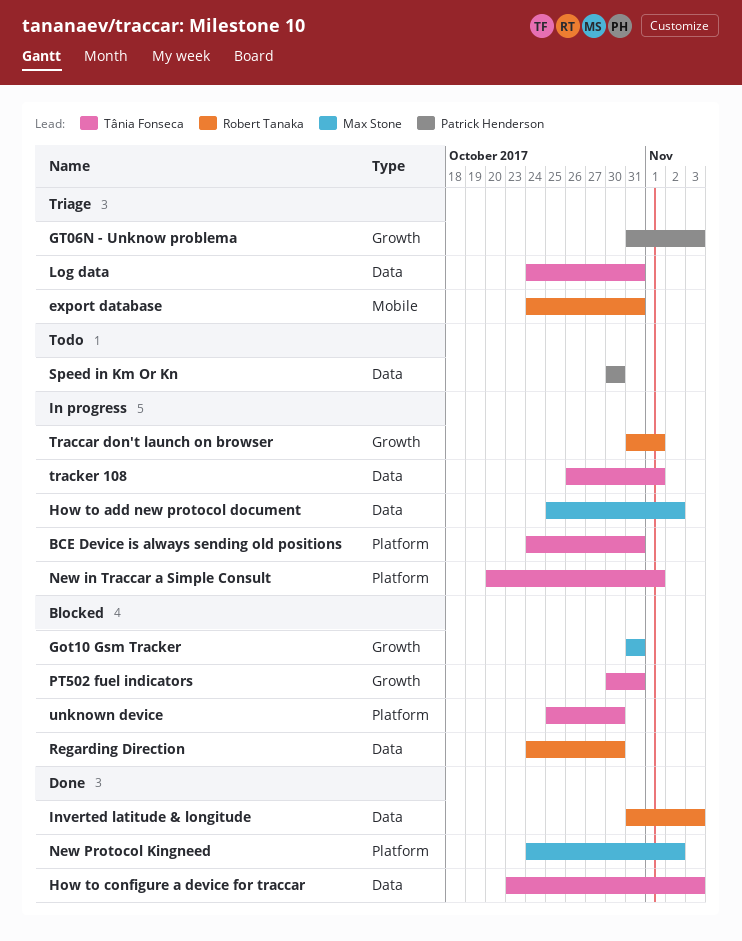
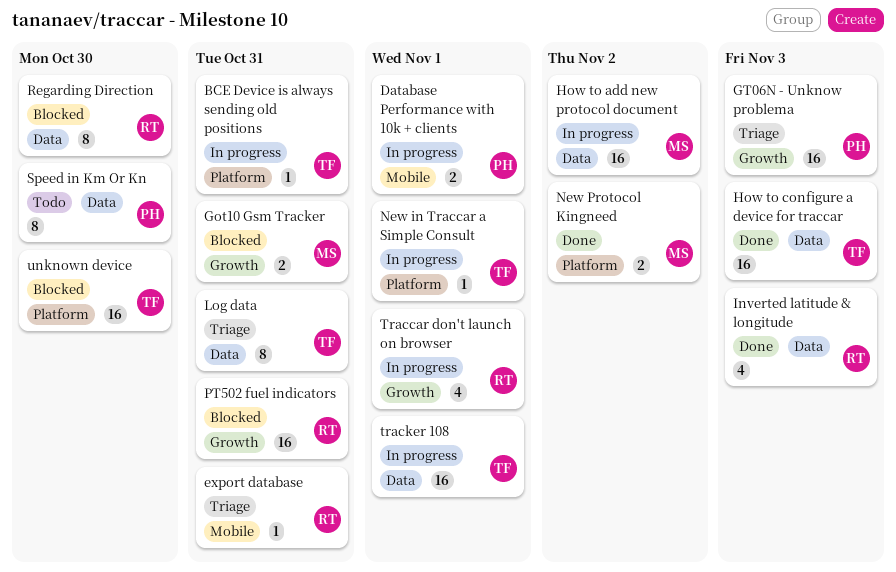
Database Performance with 10k + clients: none -> present
PT502 fuel indicators, owner: Tânia Fonseca -> Robert Tanaka

